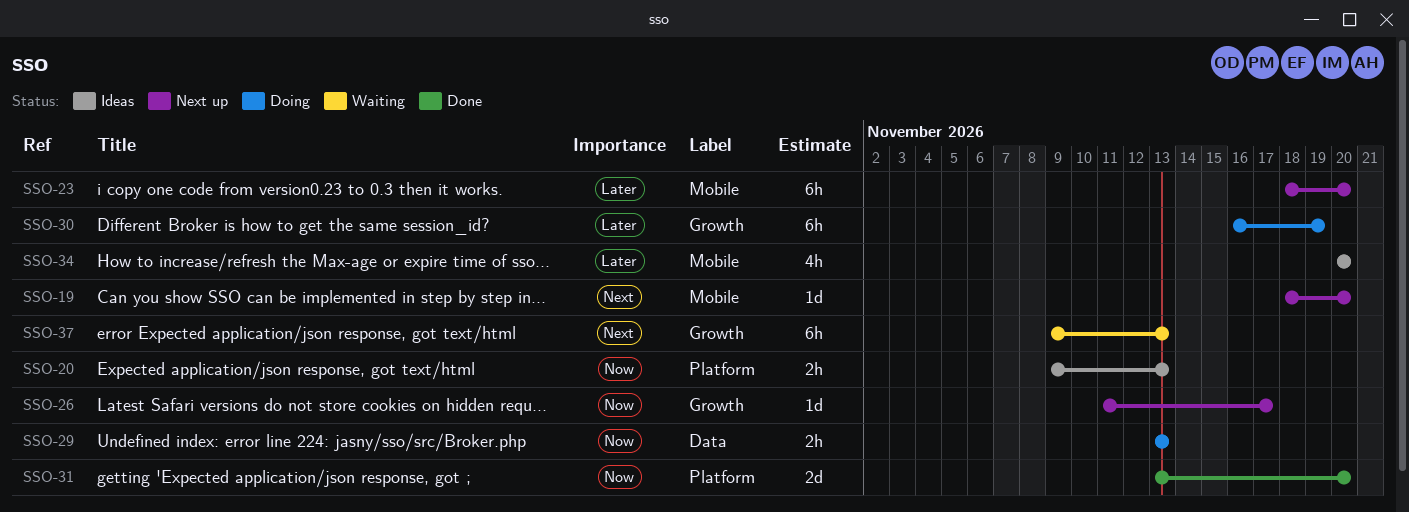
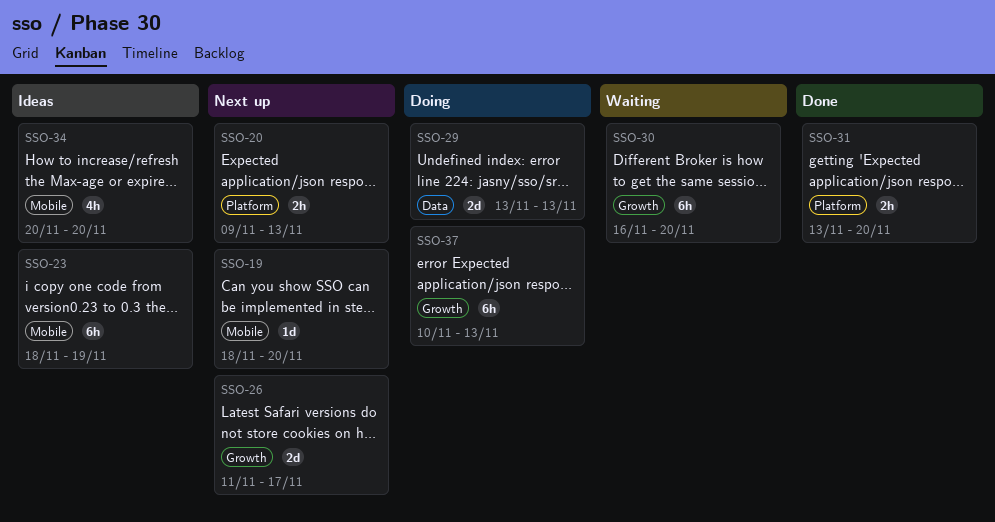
SSO-20, status: Ideas -> Next up
SSO-23, status: Next up -> Ideas
SSO-23, due: Nov 20 -> Nov 19
SSO-26, estimate: 1d -> 2d
SSO-29, estimate: 2h -> 2d
SSO-30, status: Doing -> Waiting
SSO-30, due: Nov 19 -> Nov 20
SSO-31, estimate: 2d -> 2h
SSO-37, status: Waiting -> Doing
SSO-37, start: Nov 9 -> Nov 10

